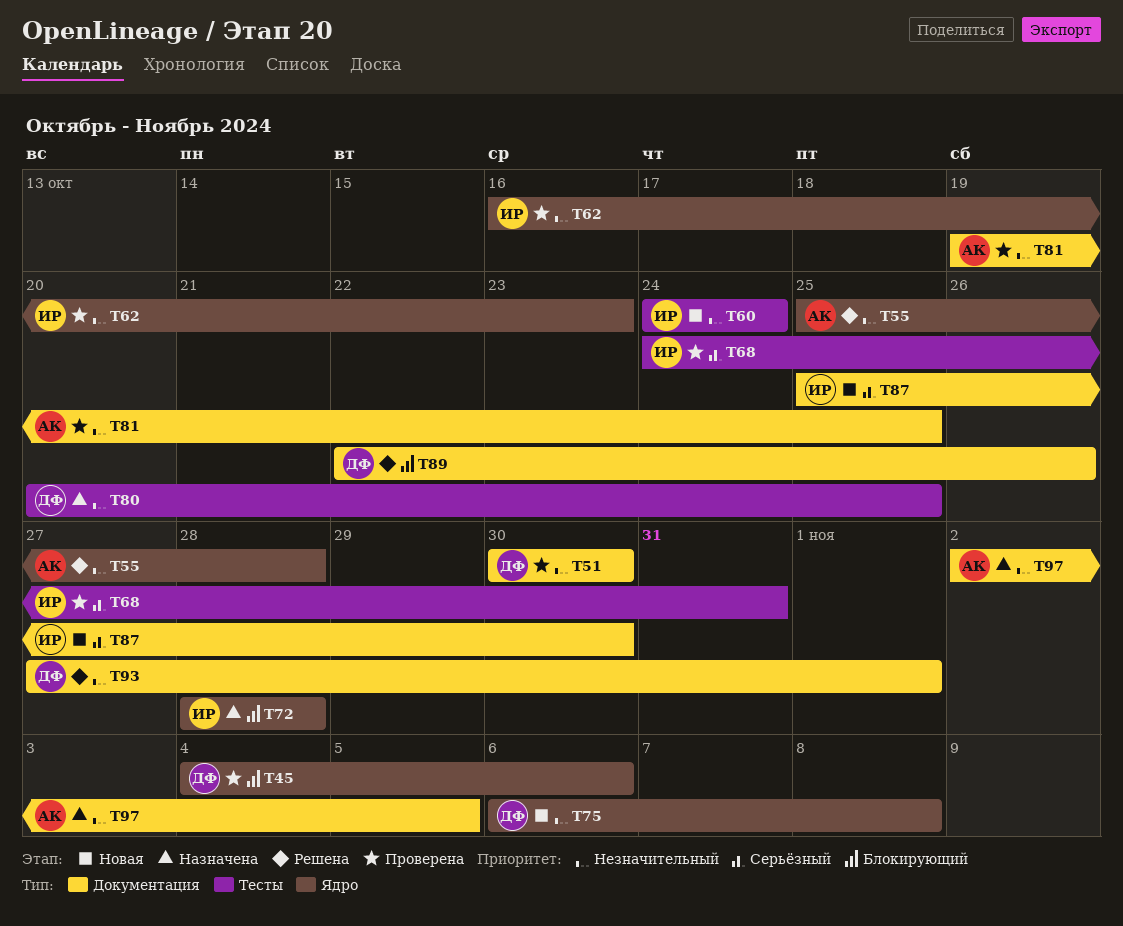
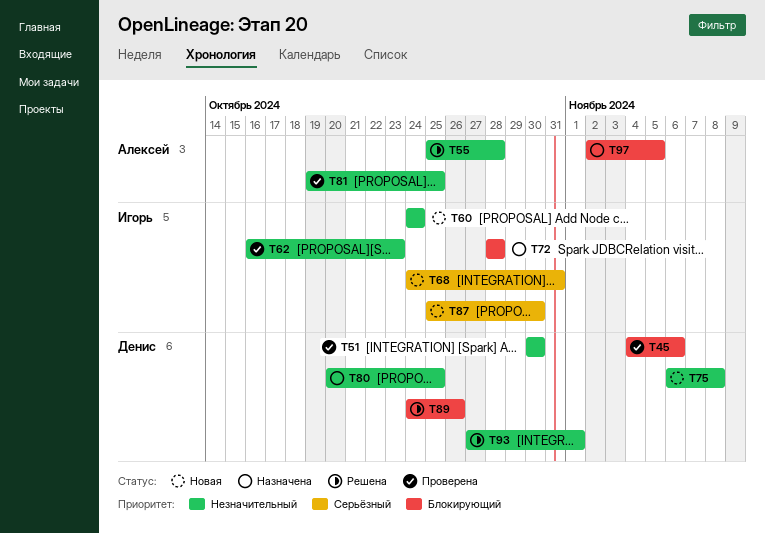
T68, status: Проверена -> Новая
T89, start: Oct 22 -> Oct 24
T97, priority: Незначительный -> Блокирующий

